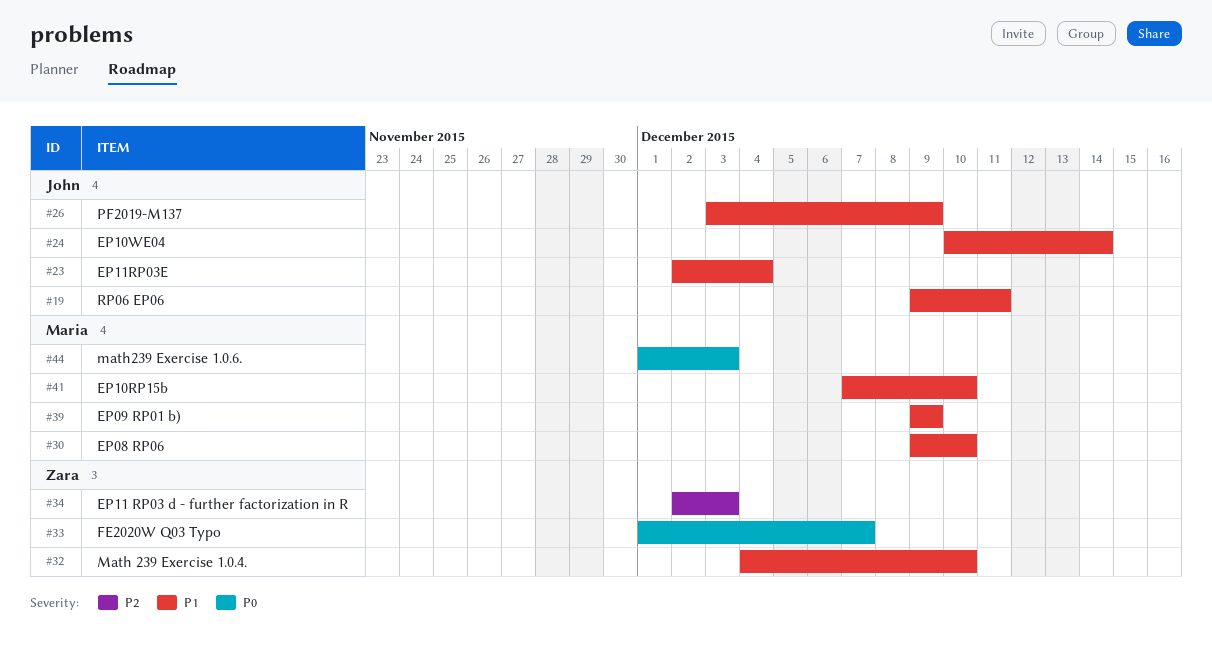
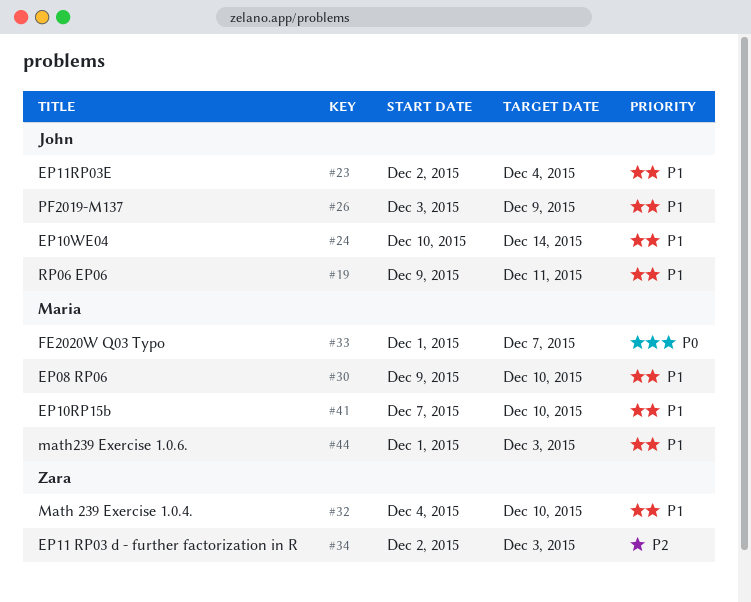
#33, owner: Zara -> Maria
#39: present -> none
#44, priority: P0 -> P1

